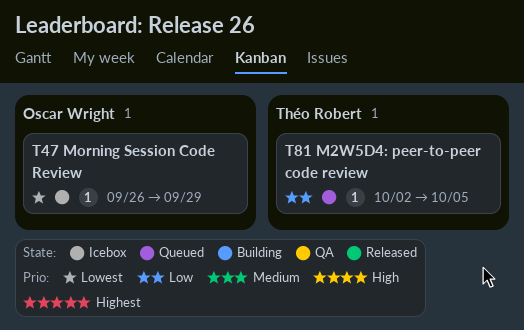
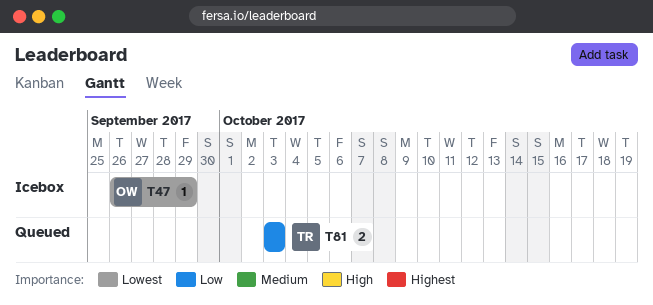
T81, estimate: 1 -> 2
T81, start: Oct 2 -> Oct 3
T81, due: Oct 5 -> Oct 3

